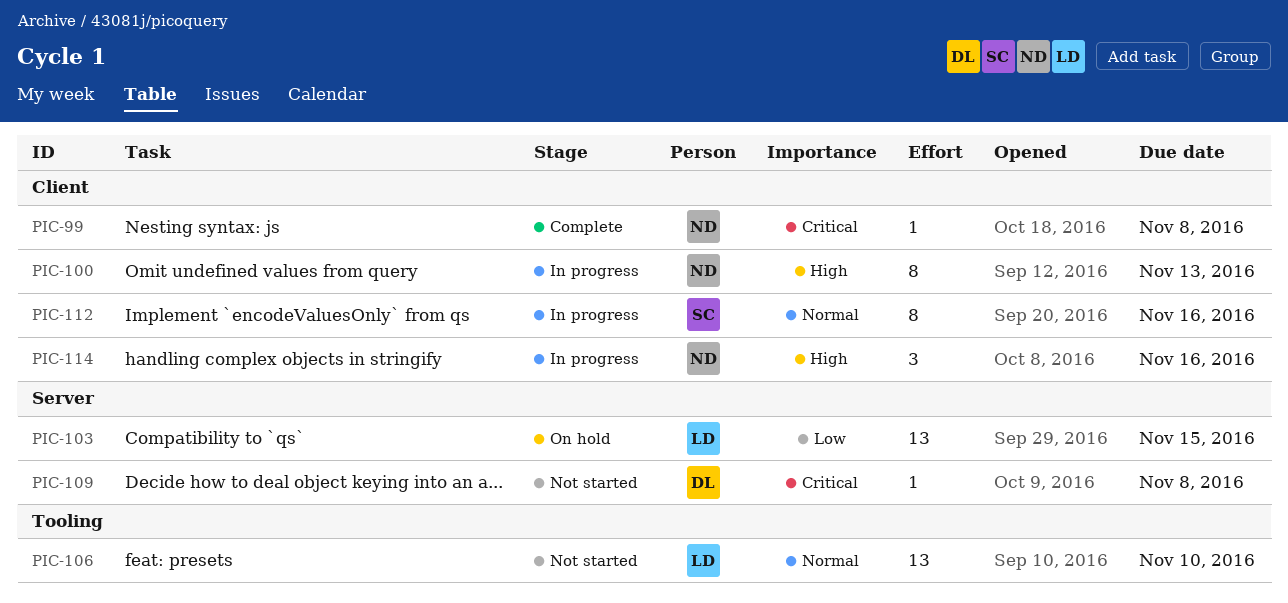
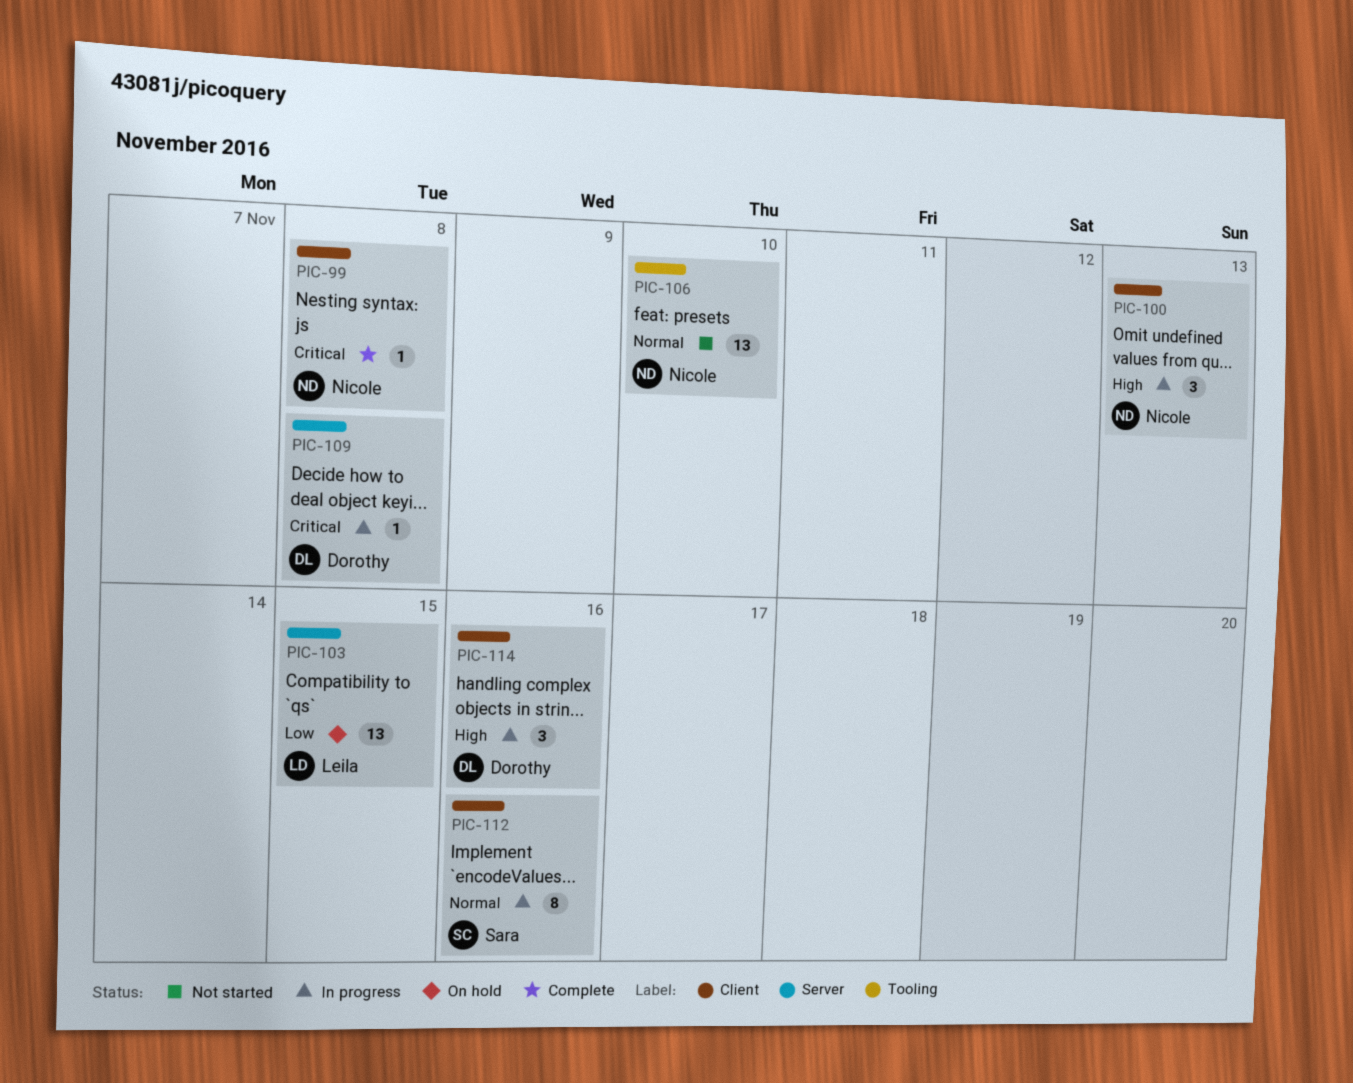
PIC-100, estimate: 8 -> 3
PIC-106, owner: Leila -> Nicole
PIC-109, status: Not started -> In progress
PIC-114, owner: Nicole -> Dorothy

